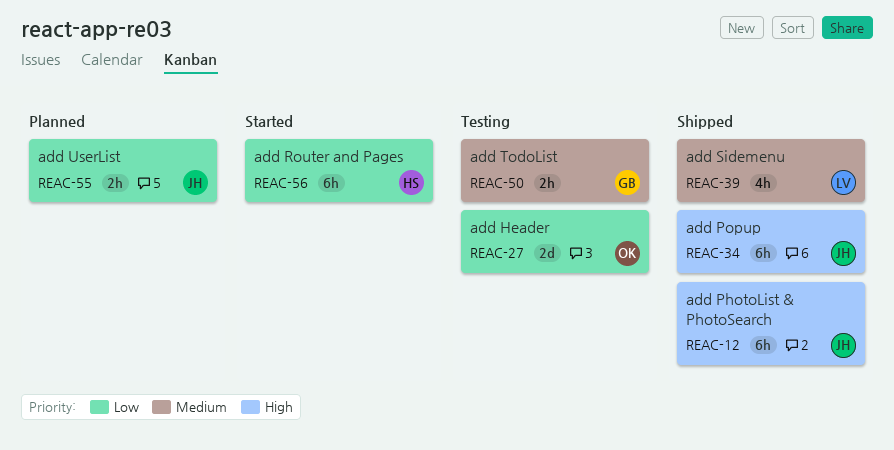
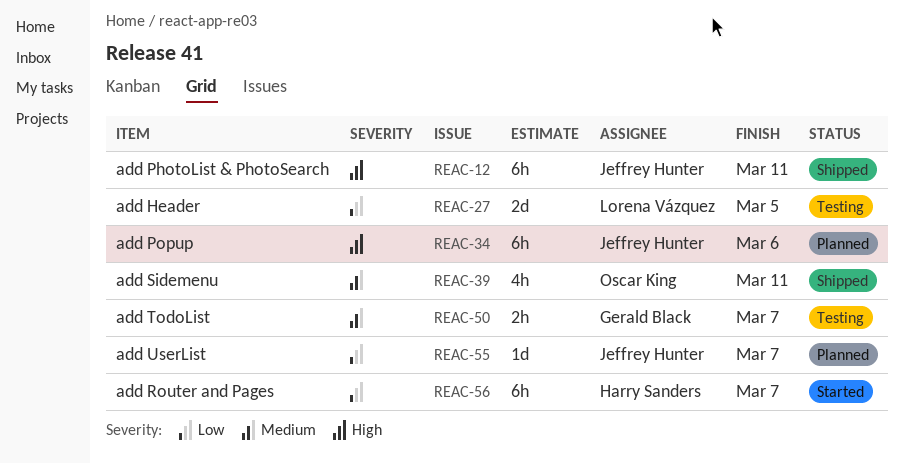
REAC-27, owner: Oscar King -> Lorena Vázquez
REAC-34, status: Shipped -> Planned
REAC-39, owner: Lorena Vázquez -> Oscar King
REAC-55, estimate: 2h -> 1d

